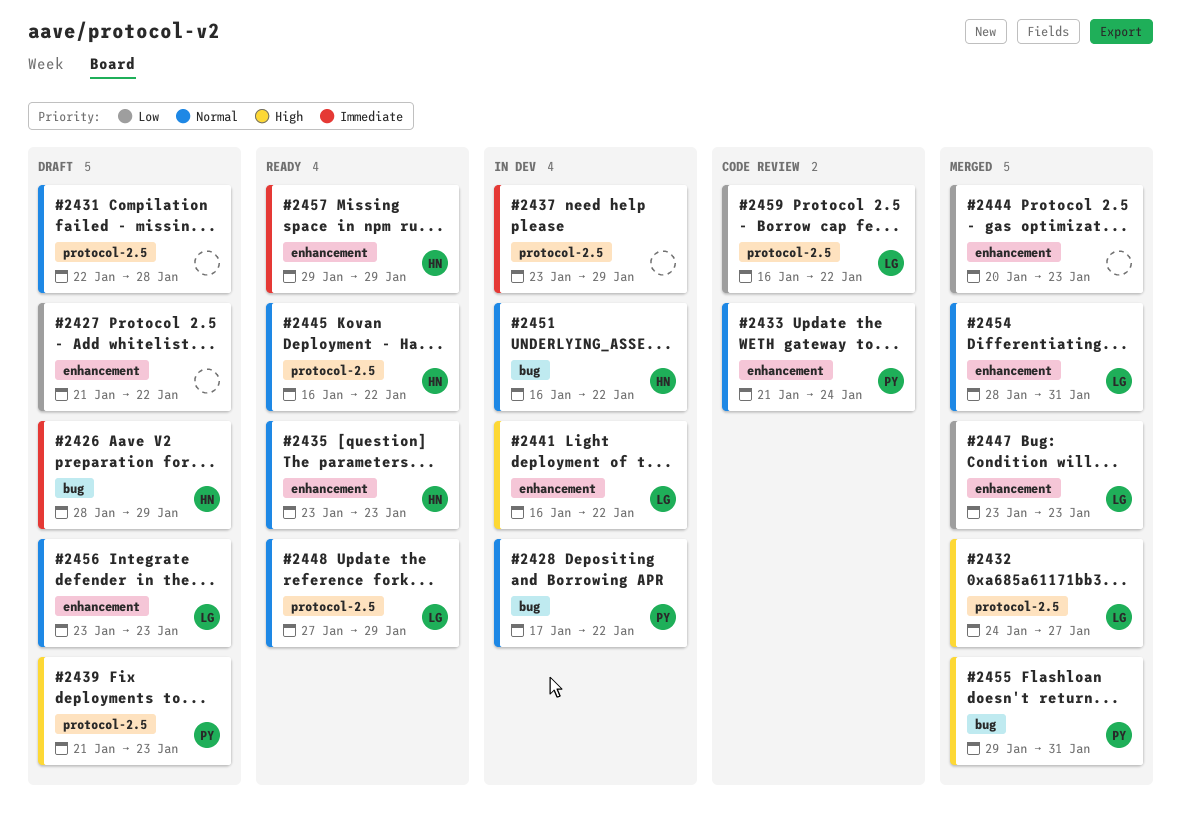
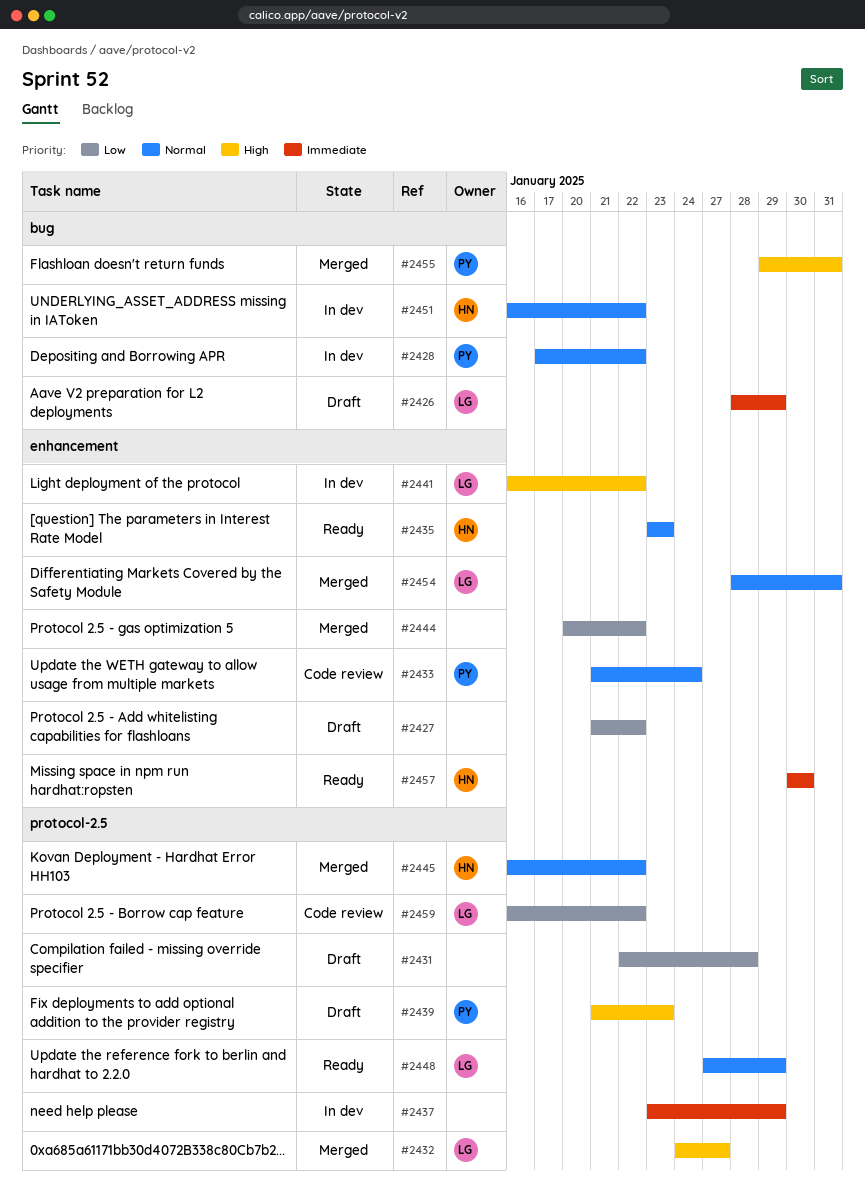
#2426, owner: HN -> LG
#2431, priority: Normal -> Low
#2444, due: Jan 23 -> Jan 22
#2445, status: Ready -> Merged
#2447: present -> none
#2456: present -> none
#2457, start: Jan 29 -> Jan 30
#2457, due: Jan 29 -> Jan 30

